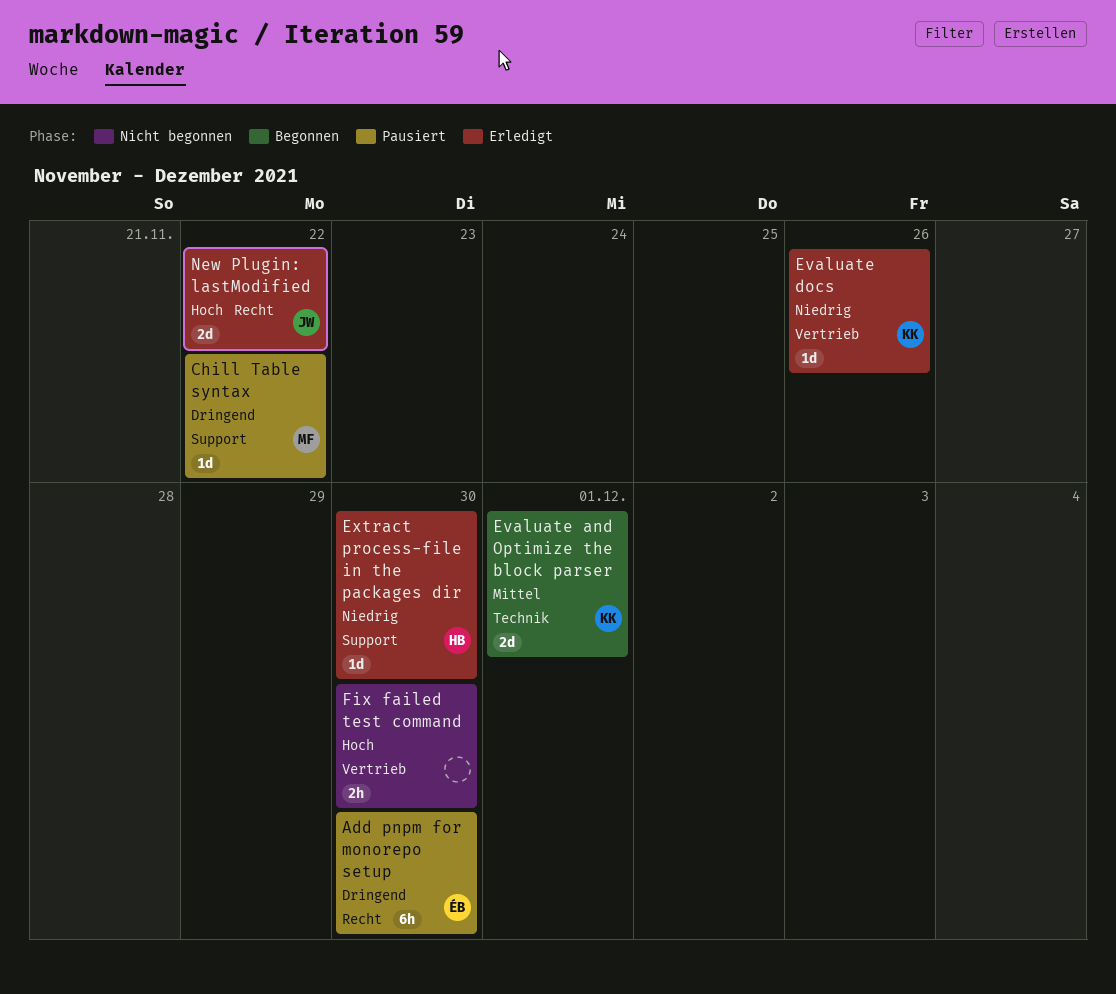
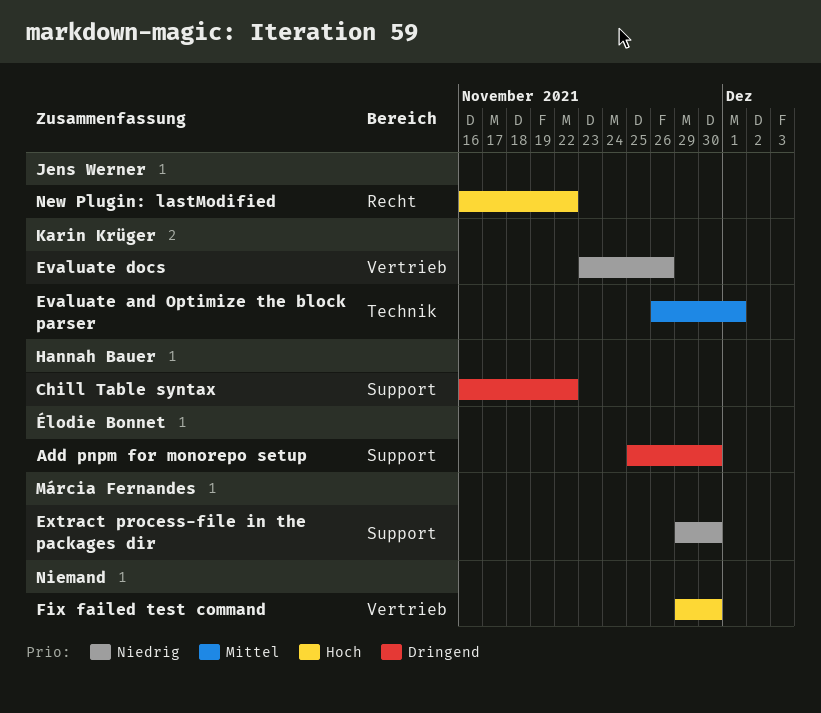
Add pnpm for monorepo setup, label: Recht -> Support
Chill Table syntax, owner: Márcia Fernandes -> Hannah Bauer
Extract process-file in the packages dir, owner: Hannah Bauer -> Márcia Fernandes

